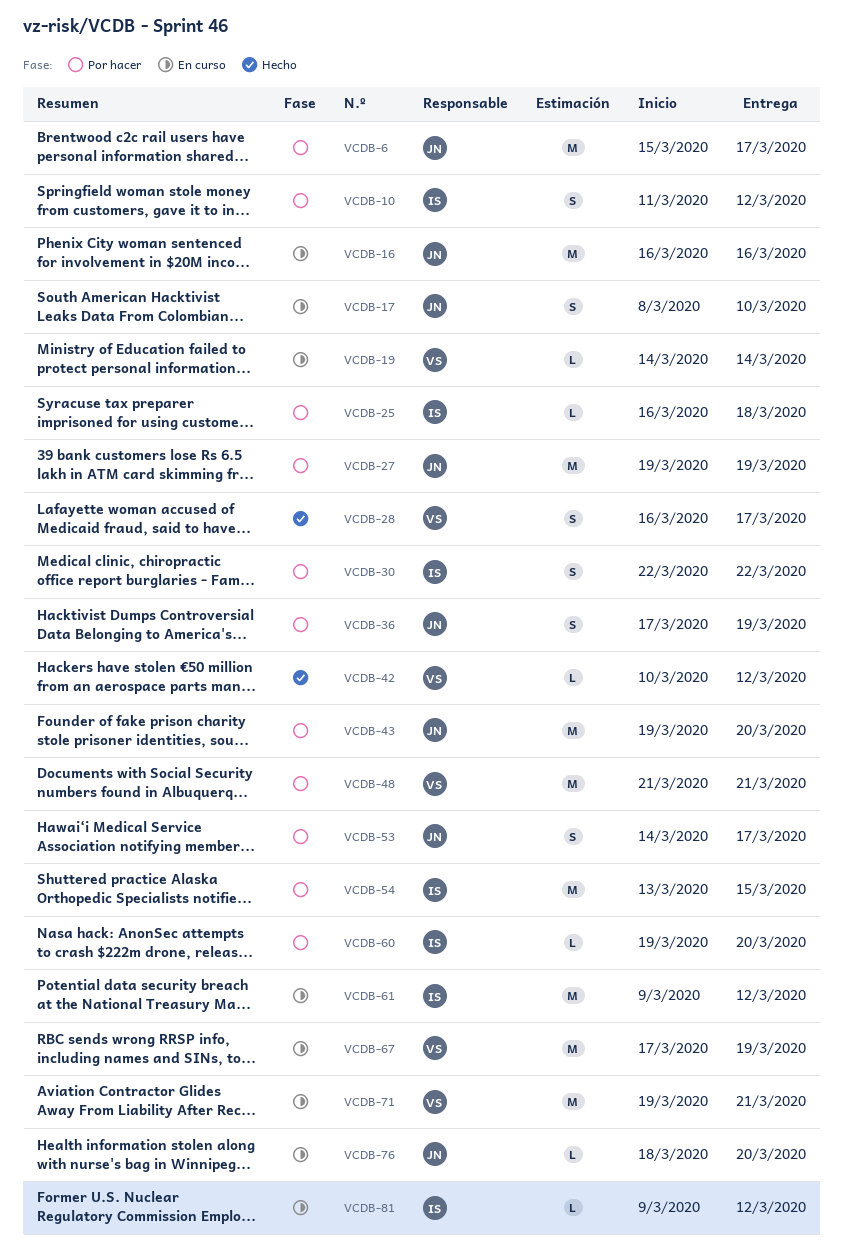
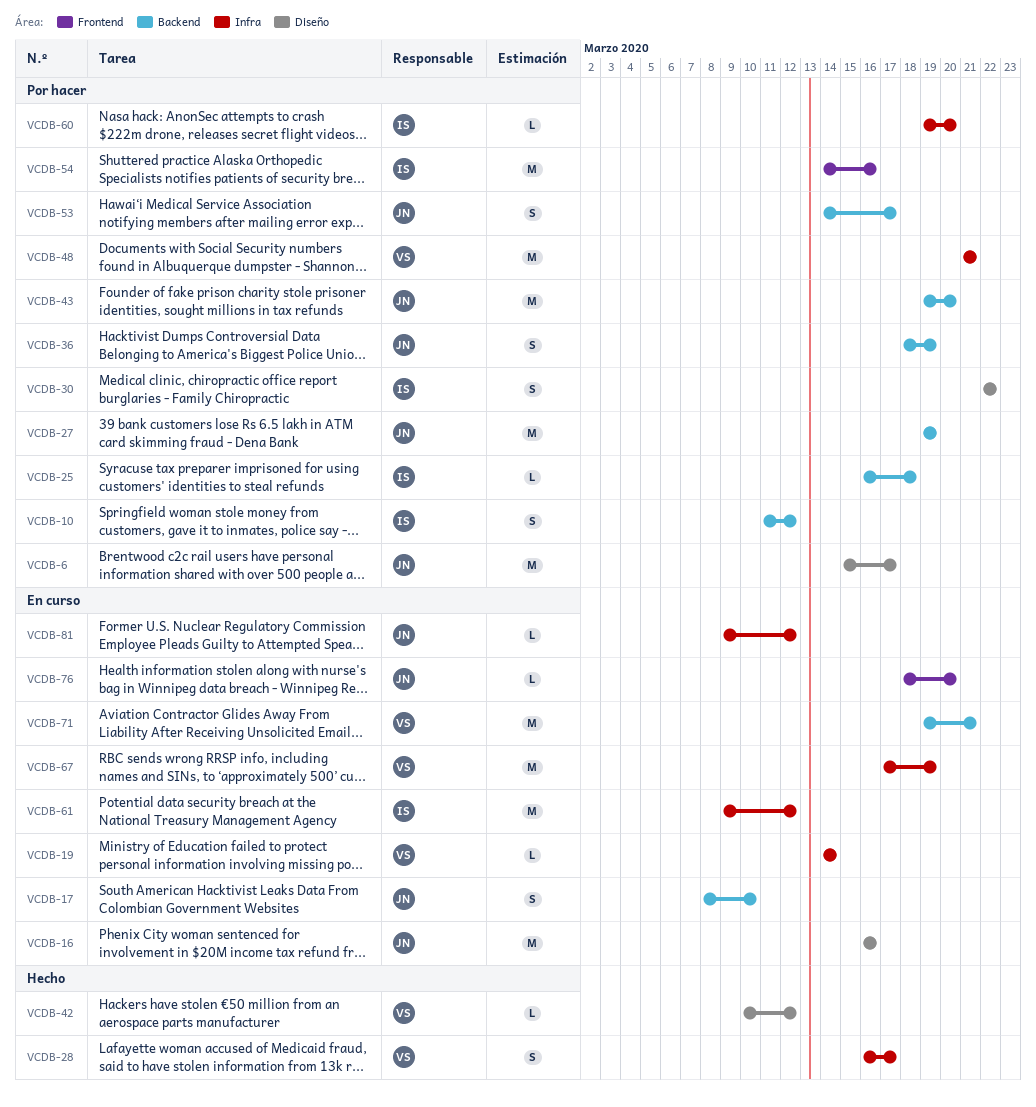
VCDB-36, start: Mar 17 -> Mar 18
VCDB-54, start: Mar 13 -> Mar 14
VCDB-54, due: Mar 15 -> Mar 16
VCDB-81, owner: IS -> JN

